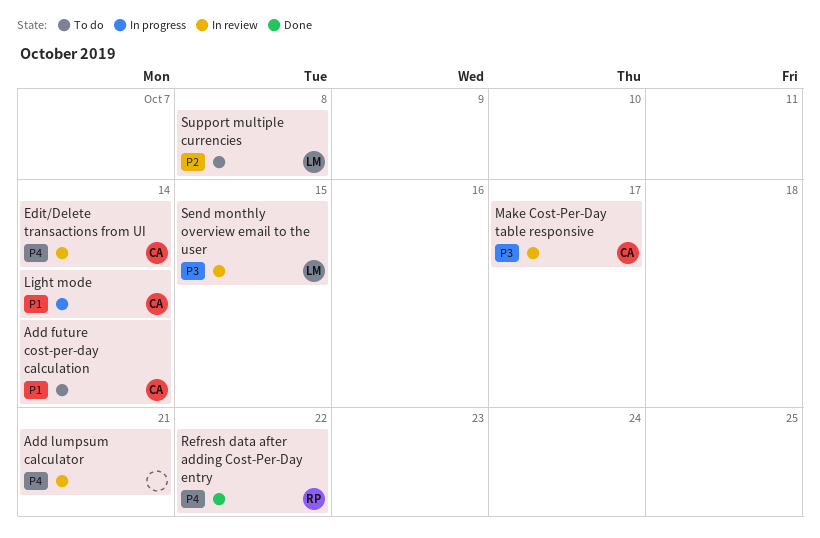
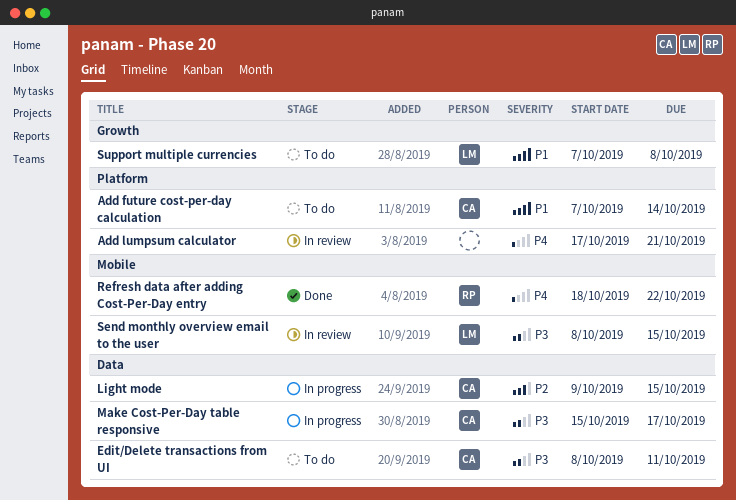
Edit/Delete transactions from UI, status: In review -> To do
Edit/Delete transactions from UI, priority: P4 -> P3
Edit/Delete transactions from UI, due: Oct 14 -> Oct 11
Light mode, priority: P1 -> P2
Light mode, due: Oct 14 -> Oct 15
Make Cost-Per-Day table responsive, status: In review -> In progress
Support multiple currencies, priority: P2 -> P1

